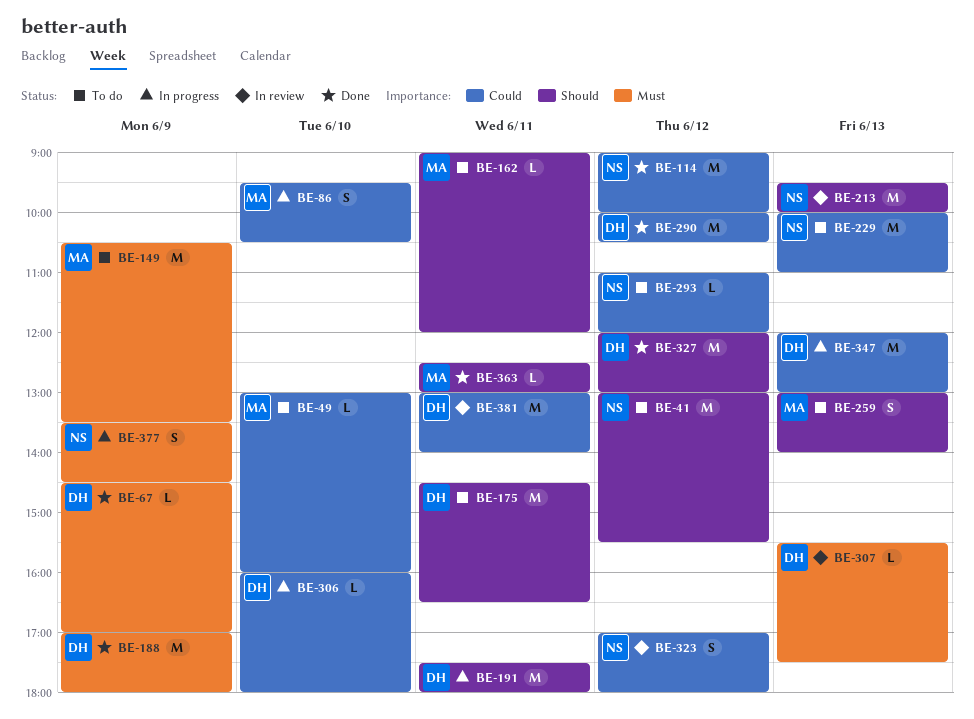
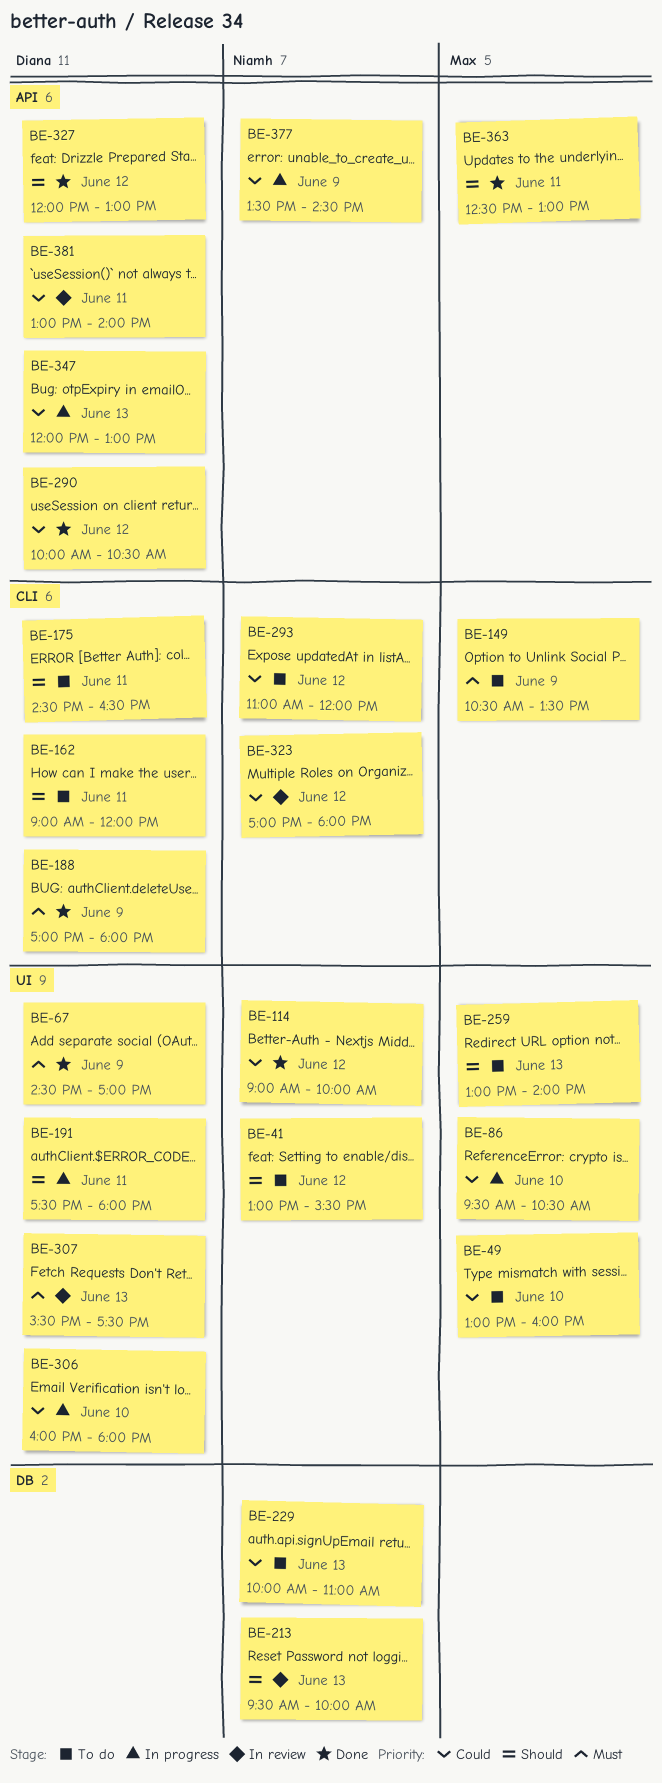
BE-162, owner: Max -> Diana
BE-377, priority: Must -> Could

